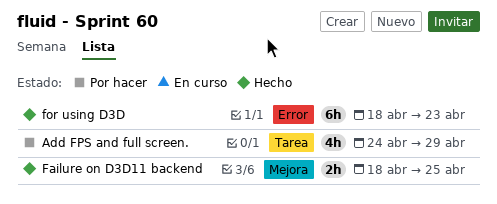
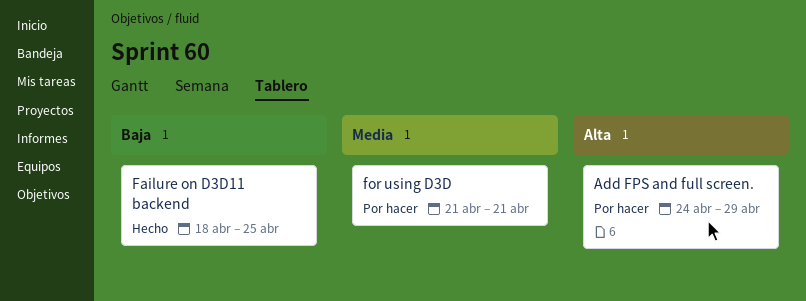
for using D3D, status: Hecho -> Por hacer
for using D3D, start: Apr 18 -> Apr 21
for using D3D, due: Apr 23 -> Apr 21

